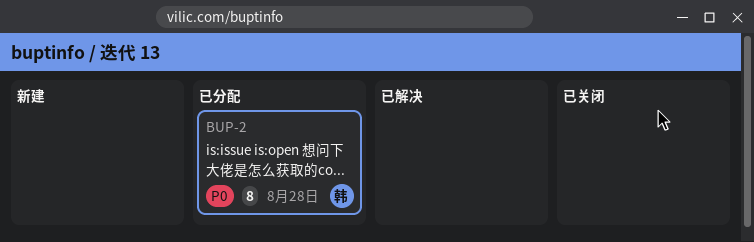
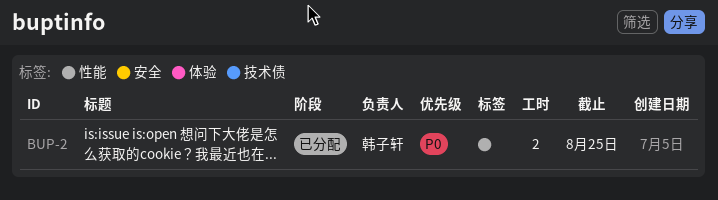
BUP-2, estimate: 8 -> 2
BUP-2, due: Aug 28 -> Aug 25

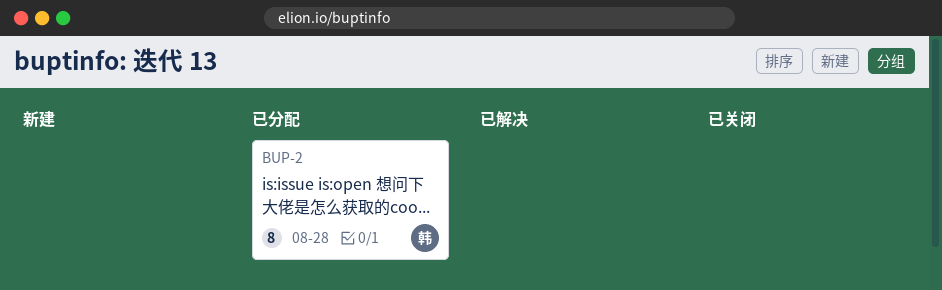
BUP-2, estimate: 2 -> 8
BUP-2, due: Aug 25 -> Aug 28

